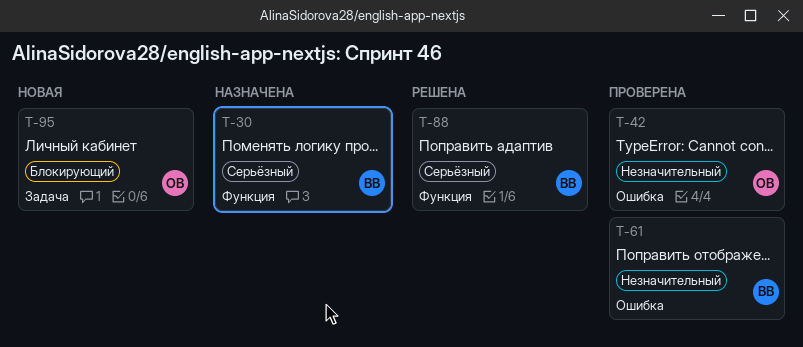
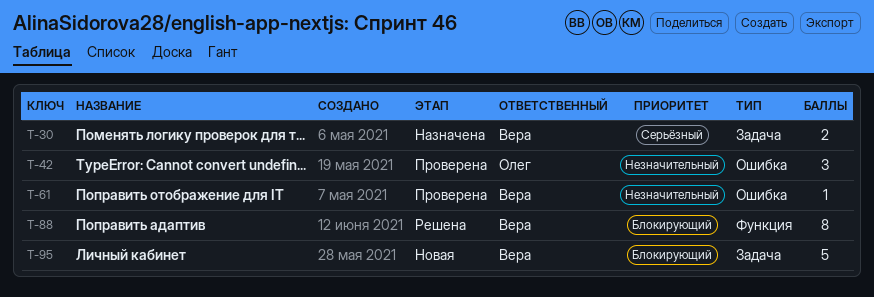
T-30, label: Функция -> Задача
T-88, priority: Серьёзный -> Блокирующий
T-95, owner: Олег -> Вера

